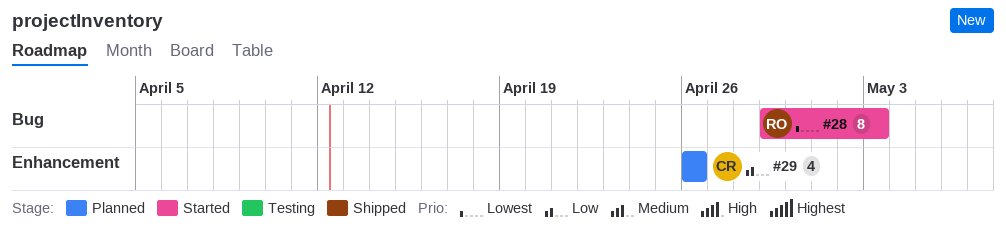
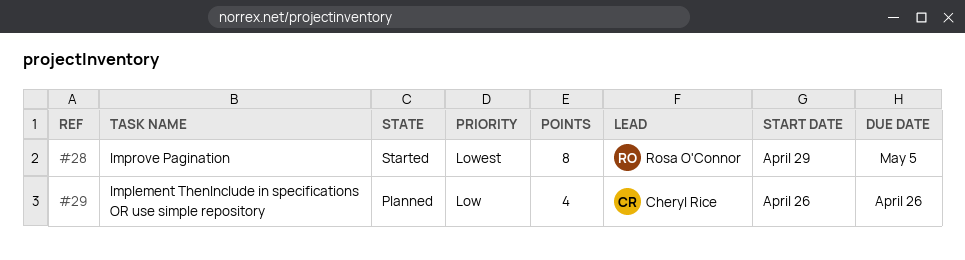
#28, due: May 3 -> May 5

